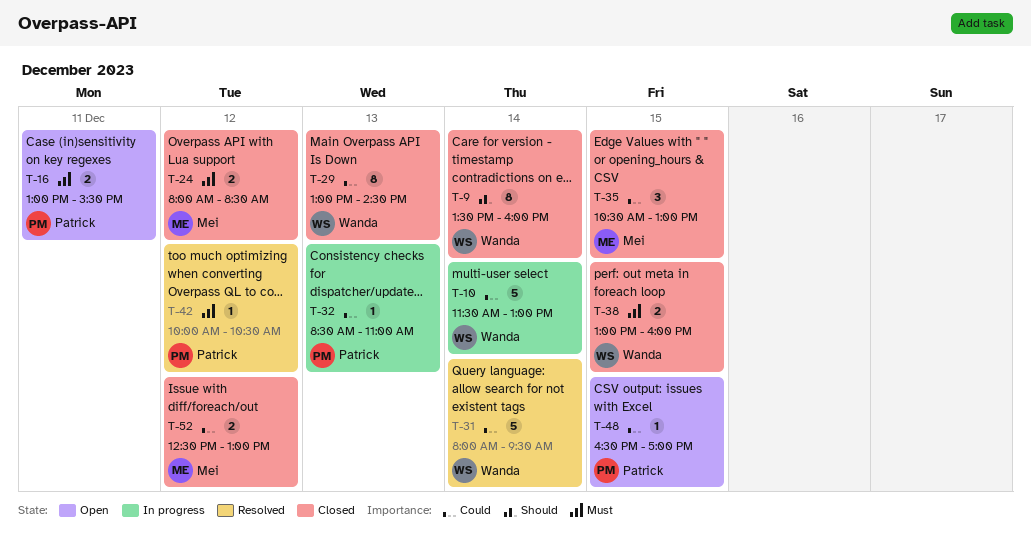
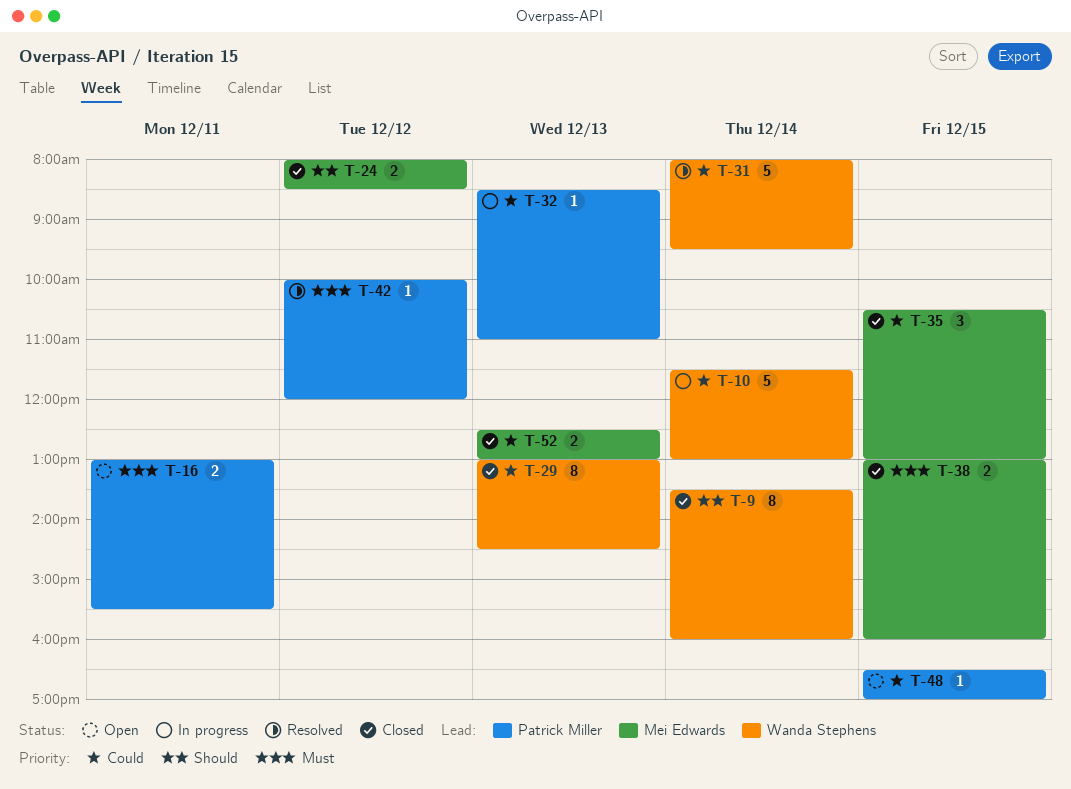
T-24, priority: Must -> Should
T-38, owner: Wanda Stephens -> Mei Edwards
T-42, ends: 10:30 -> 12:00
T-52, day: Dec 12 -> Dec 13

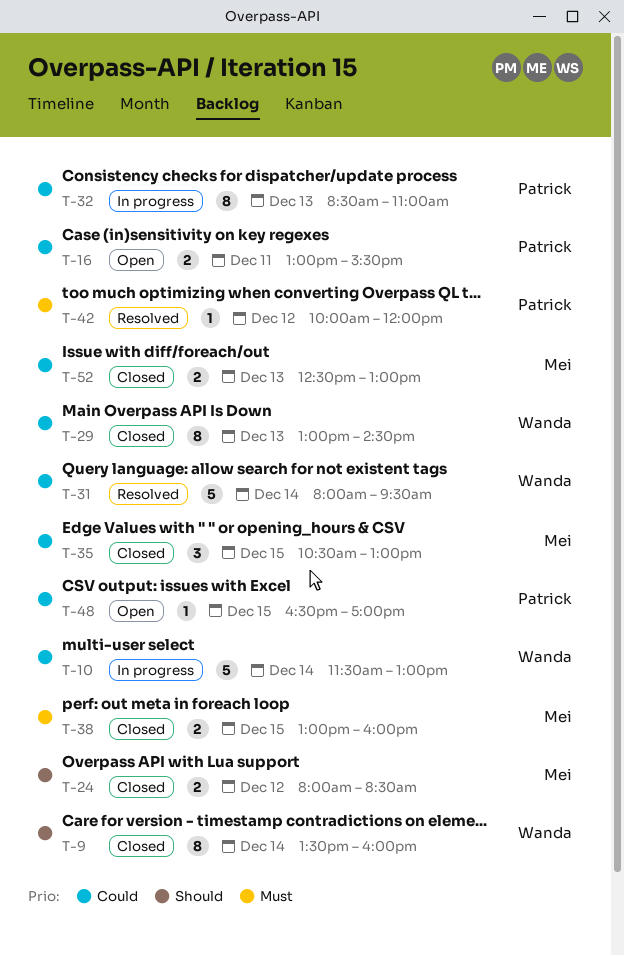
T-16, priority: Must -> Could
T-32, estimate: 1 -> 8

